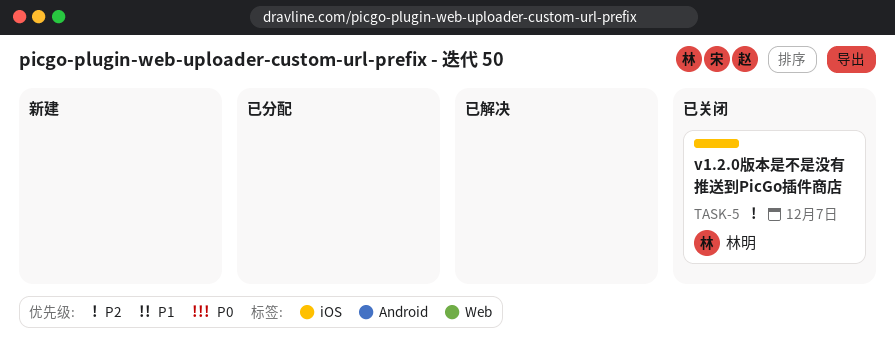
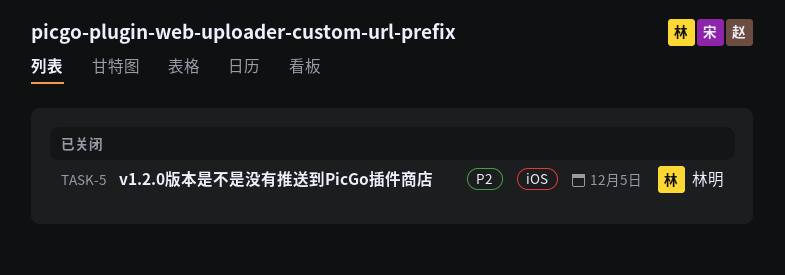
TASK-5, due: Dec 7 -> Dec 5

